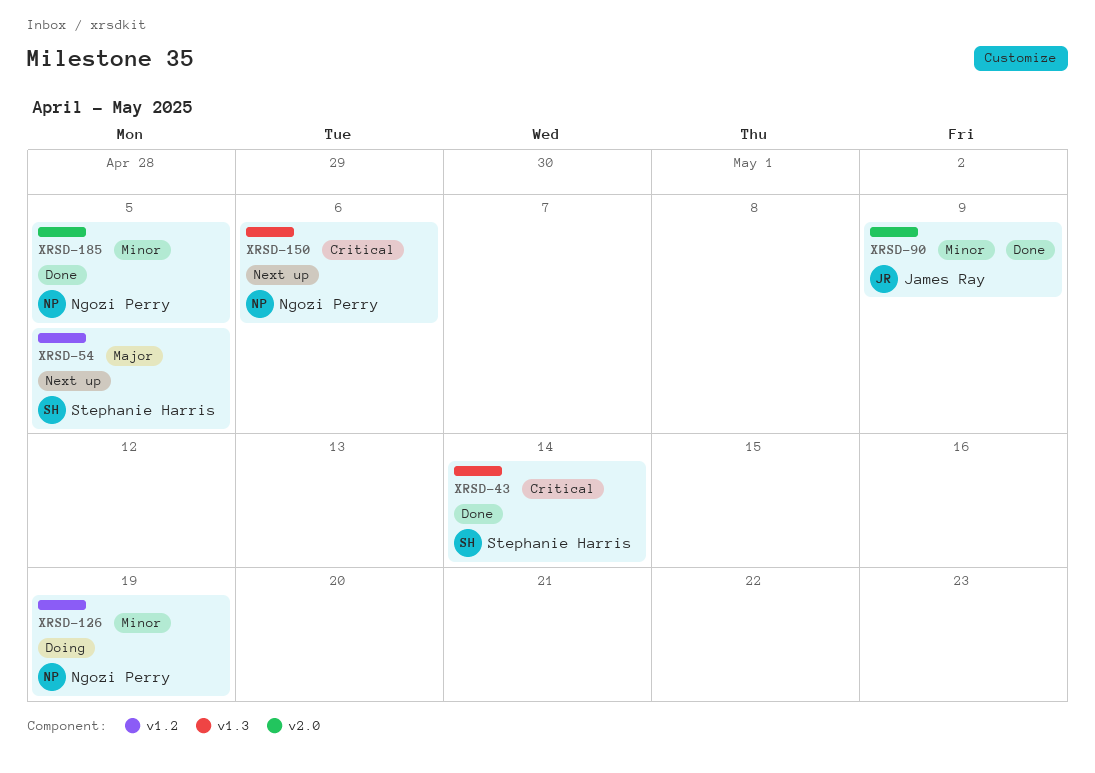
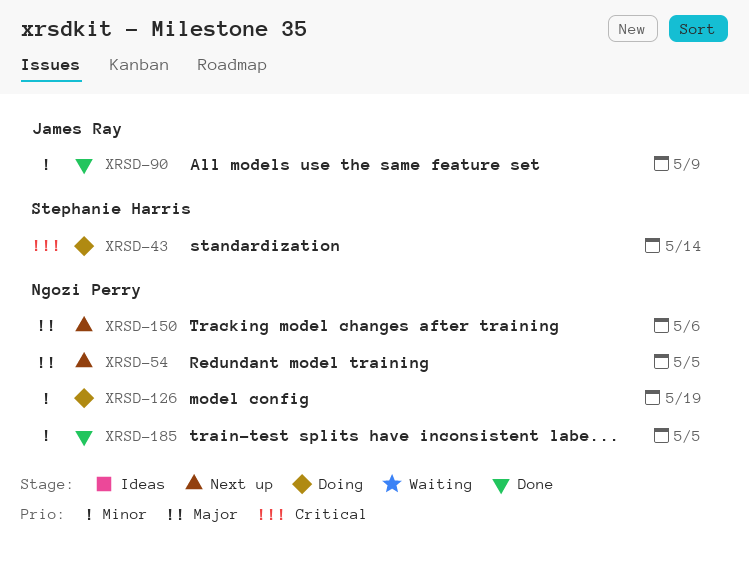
XRSD-43, status: Done -> Doing
XRSD-54, owner: Stephanie Harris -> Ngozi Perry
XRSD-150, priority: Critical -> Major

